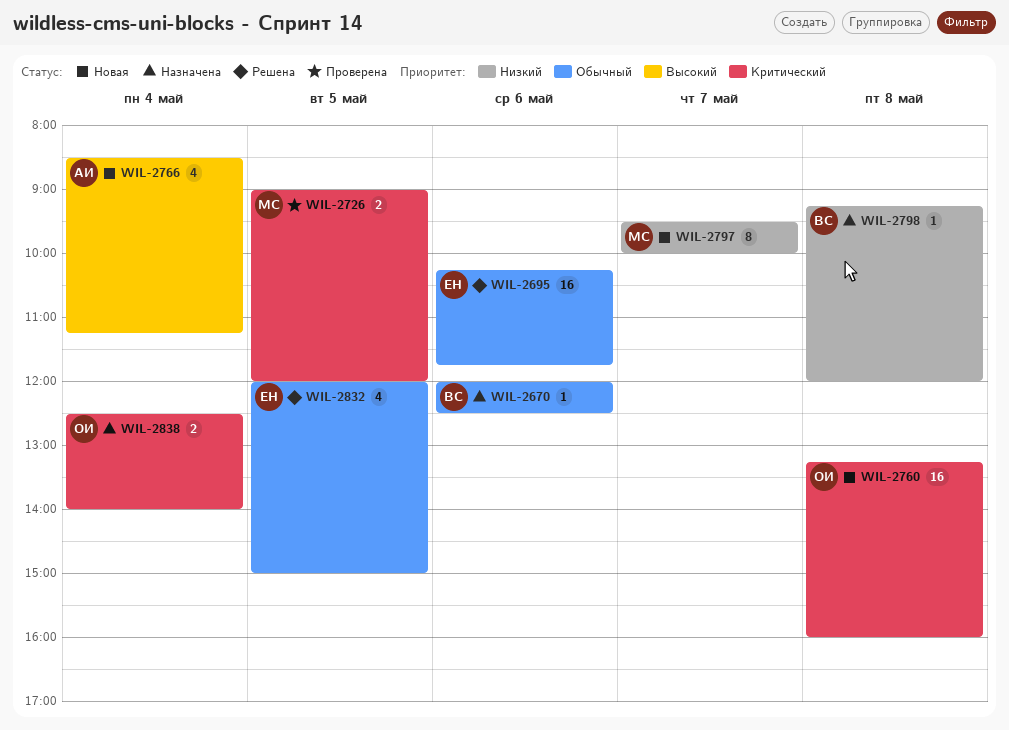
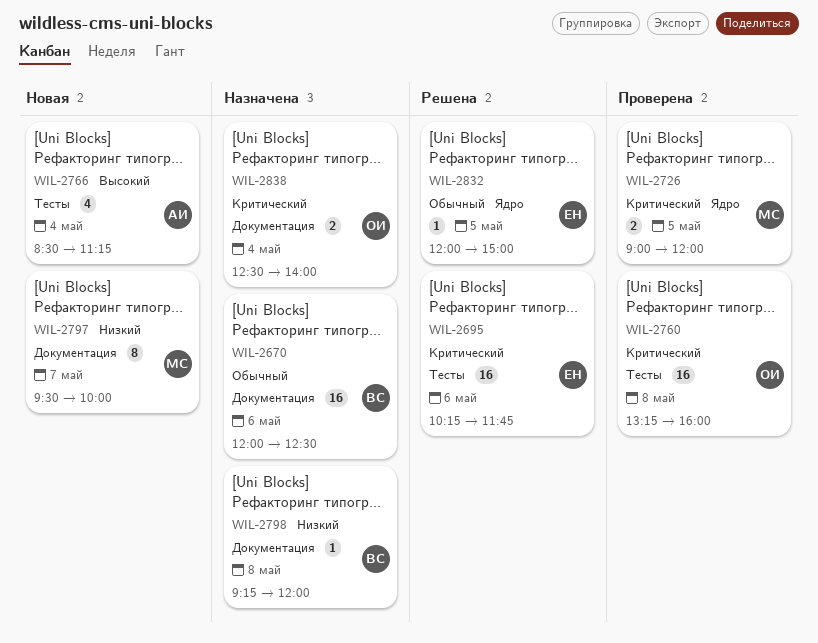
WIL-2670, estimate: 1 -> 16
WIL-2695, priority: Обычный -> Критический
WIL-2760, status: Новая -> Проверена
WIL-2832, estimate: 4 -> 1

